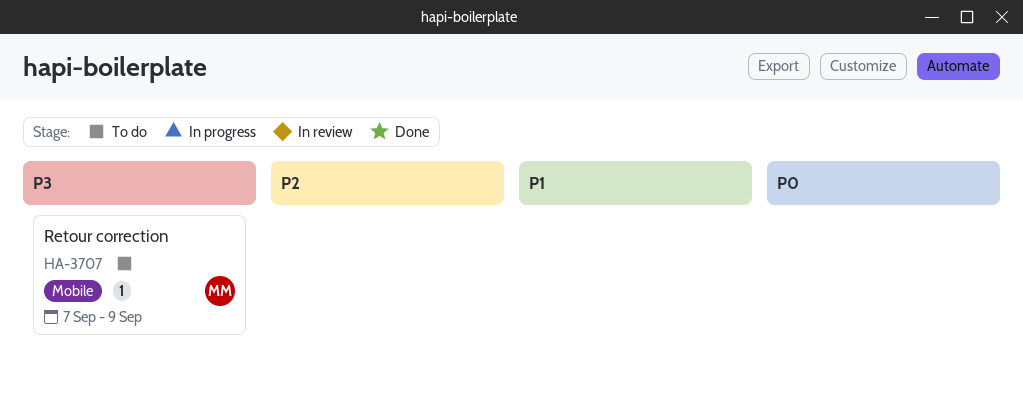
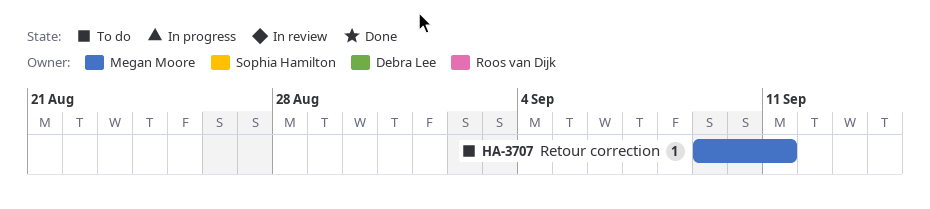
HA-3707, start: Sep 7 -> Sep 9
HA-3707, due: Sep 9 -> Sep 11

